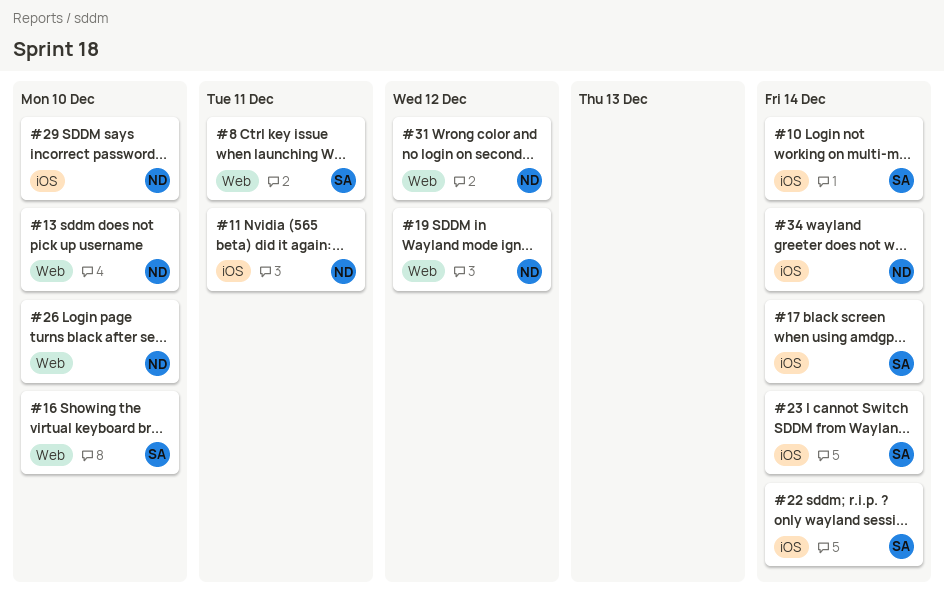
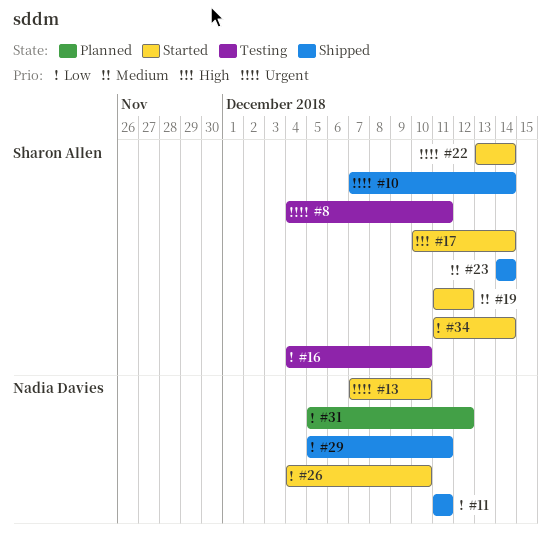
#19, owner: Nadia Davies -> Sharon Allen
#29, due: Dec 10 -> Dec 11
#34, owner: Nadia Davies -> Sharon Allen

